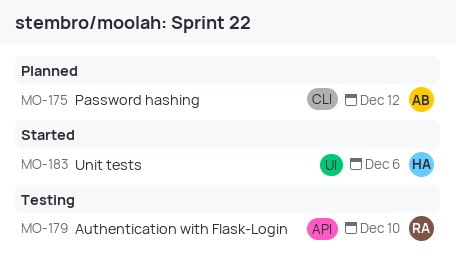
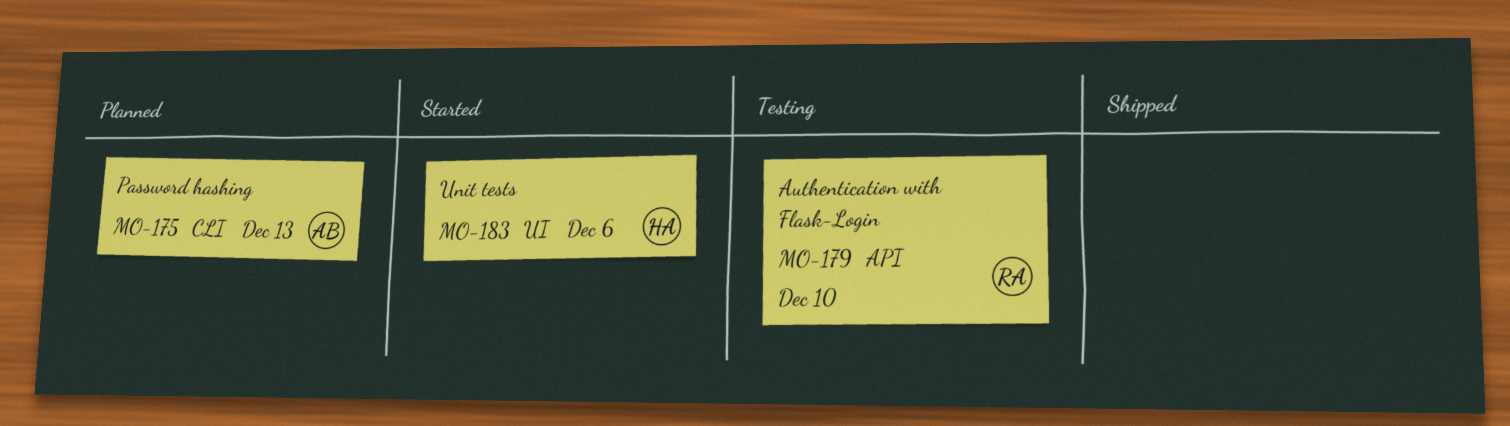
MO-175, due: Dec 12 -> Dec 13

